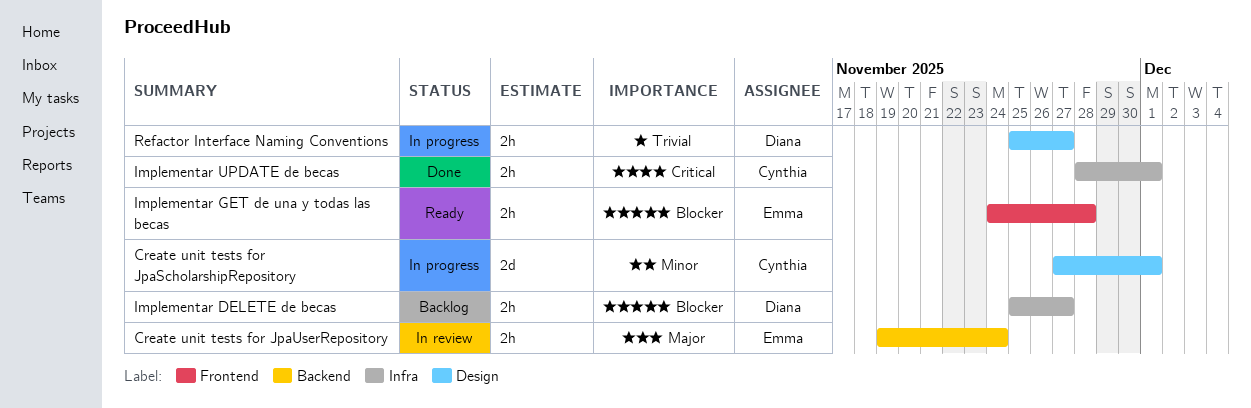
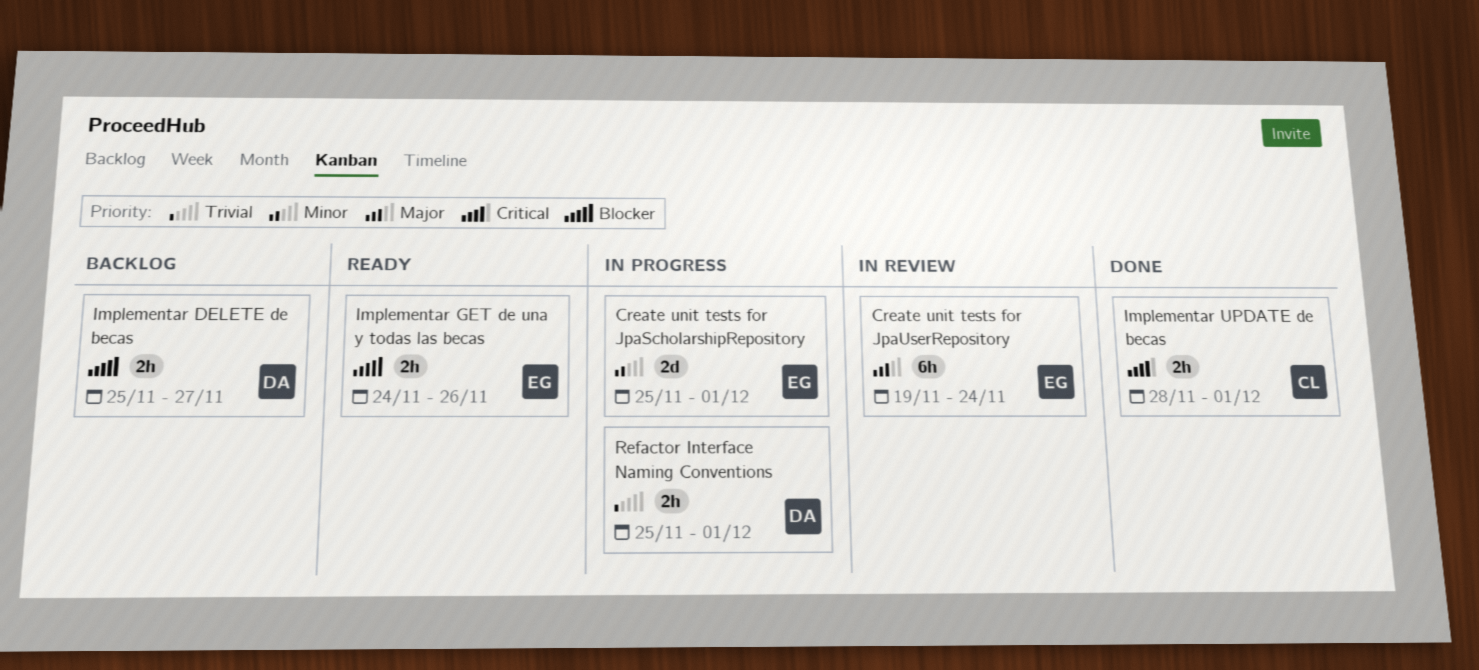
Create unit tests for JpaScholarshipRepository, owner: Cynthia -> Emma
Create unit tests for JpaScholarshipRepository, start: Nov 27 -> Nov 25
Create unit tests for JpaUserRepository, estimate: 2h -> 6h
Implementar GET de una y todas las becas, due: Nov 28 -> Nov 26
Refactor Interface Naming Conventions, due: Nov 27 -> Dec 1

